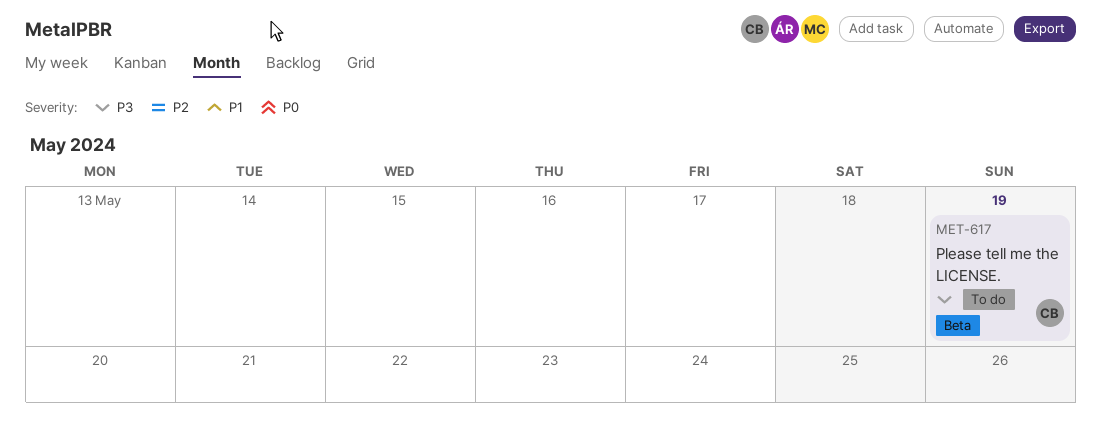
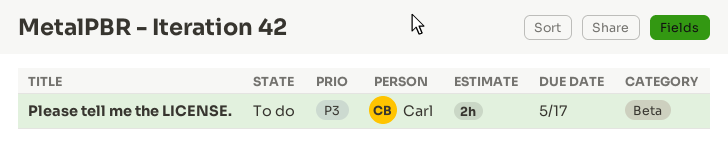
Please tell me the LICENSE., due: May 19 -> May 17

